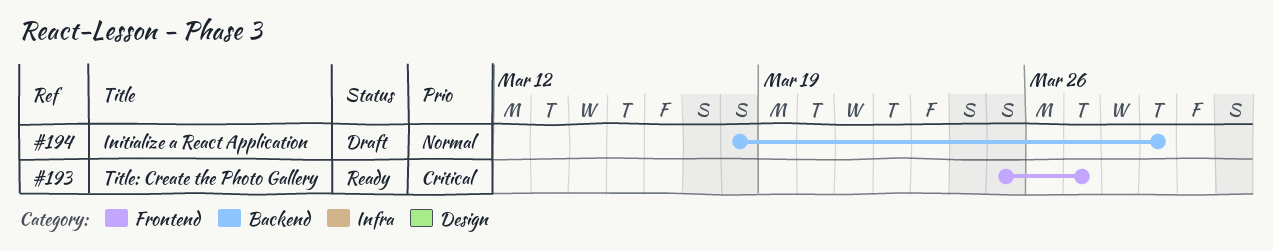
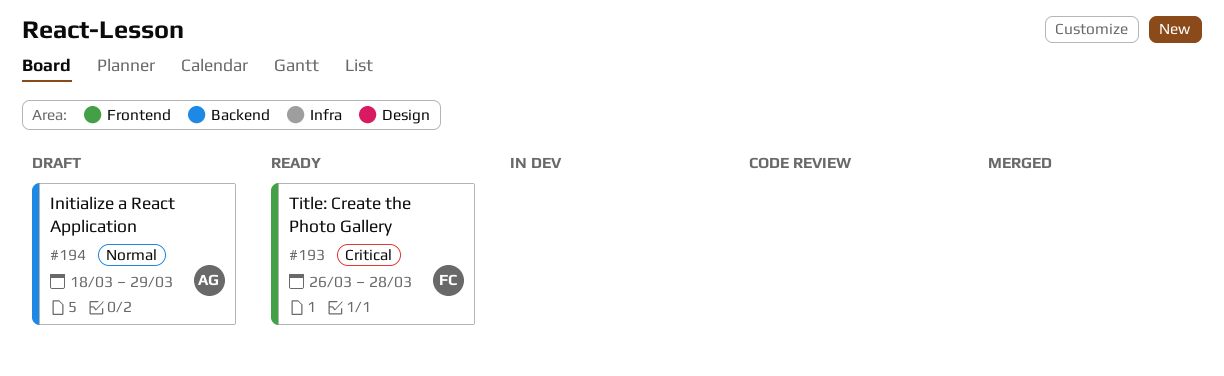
#193, start: Mar 25 -> Mar 26
#193, due: Mar 27 -> Mar 28

